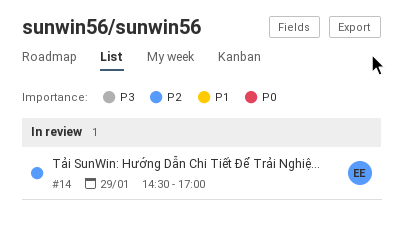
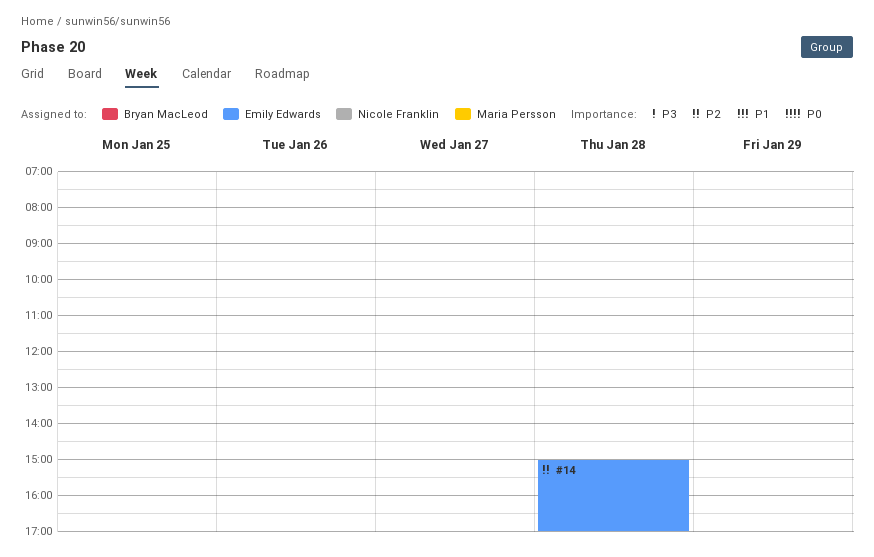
#14, day: Jan 29 -> Jan 28
#14, begins: 14:30 -> 15:00

